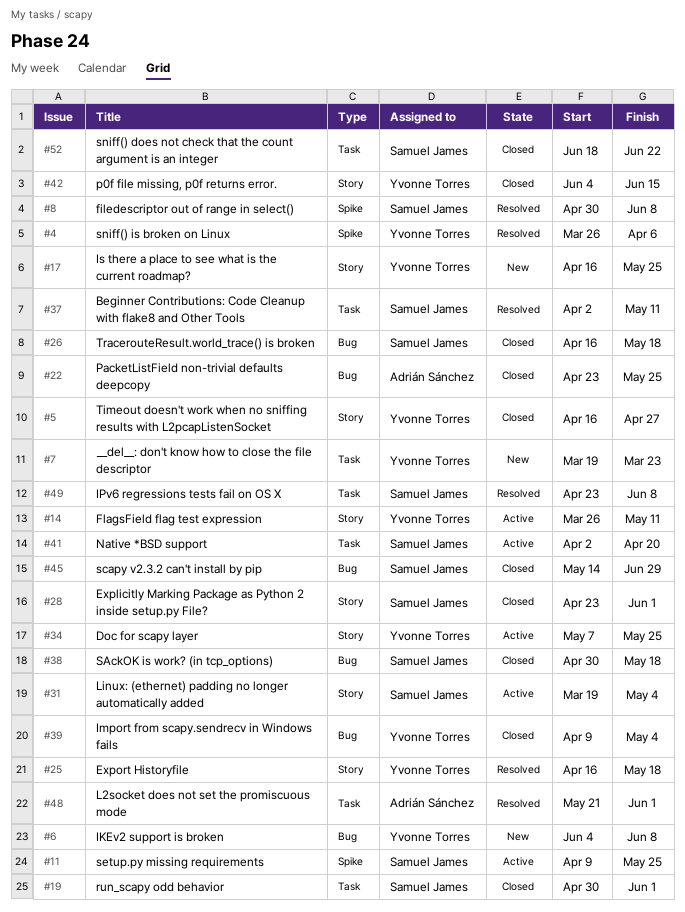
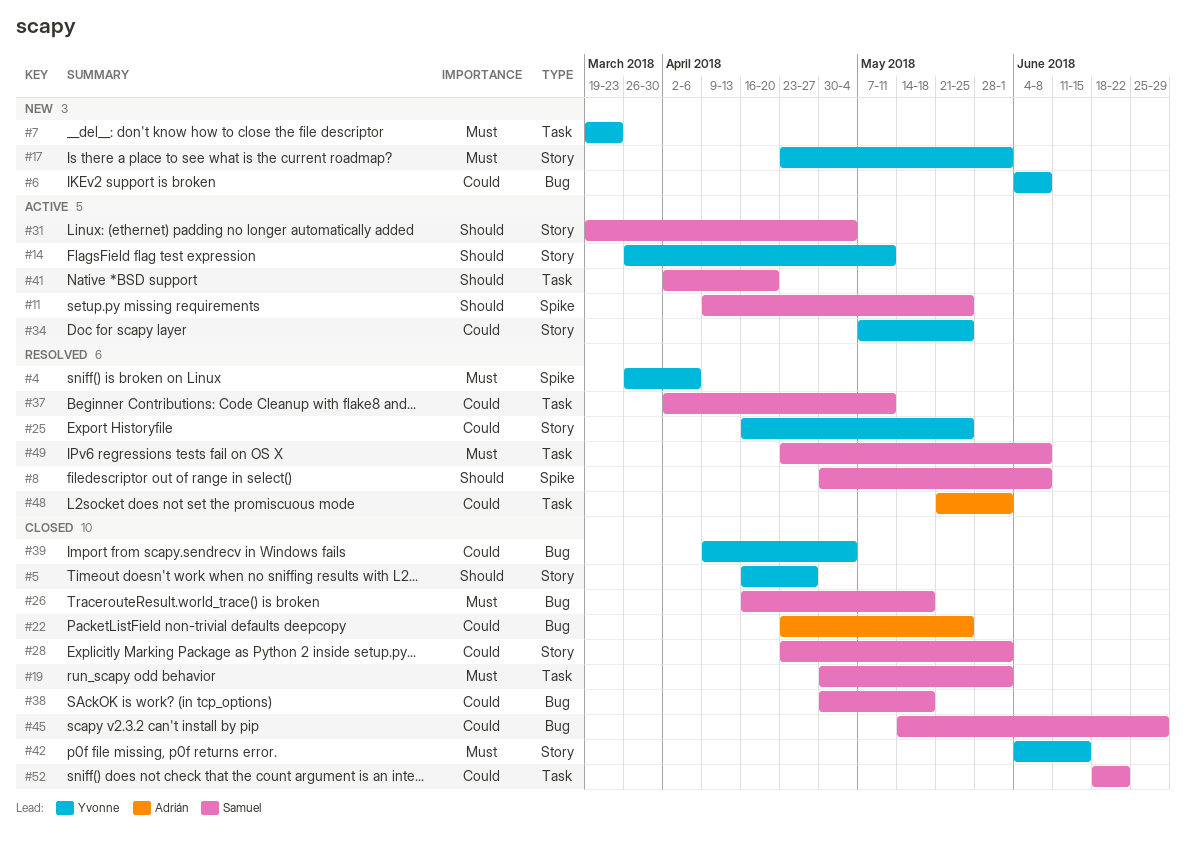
#17, start: Apr 16 -> Apr 23
#17, due: May 25 -> Jun 1
#25, due: May 18 -> May 25

